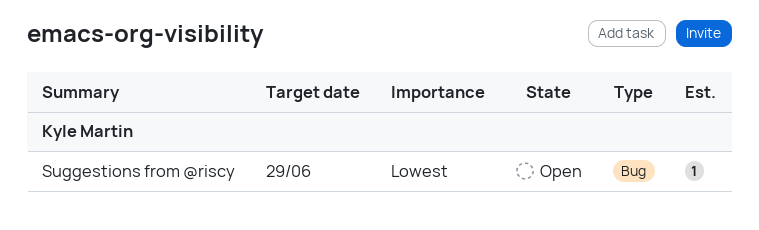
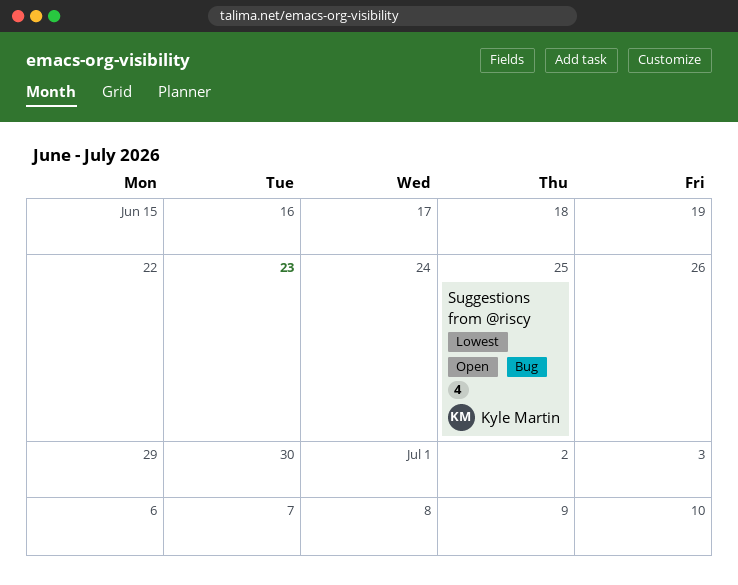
Suggestions from @riscy, estimate: 1 -> 4
Suggestions from @riscy, due: Jun 29 -> Jun 25

